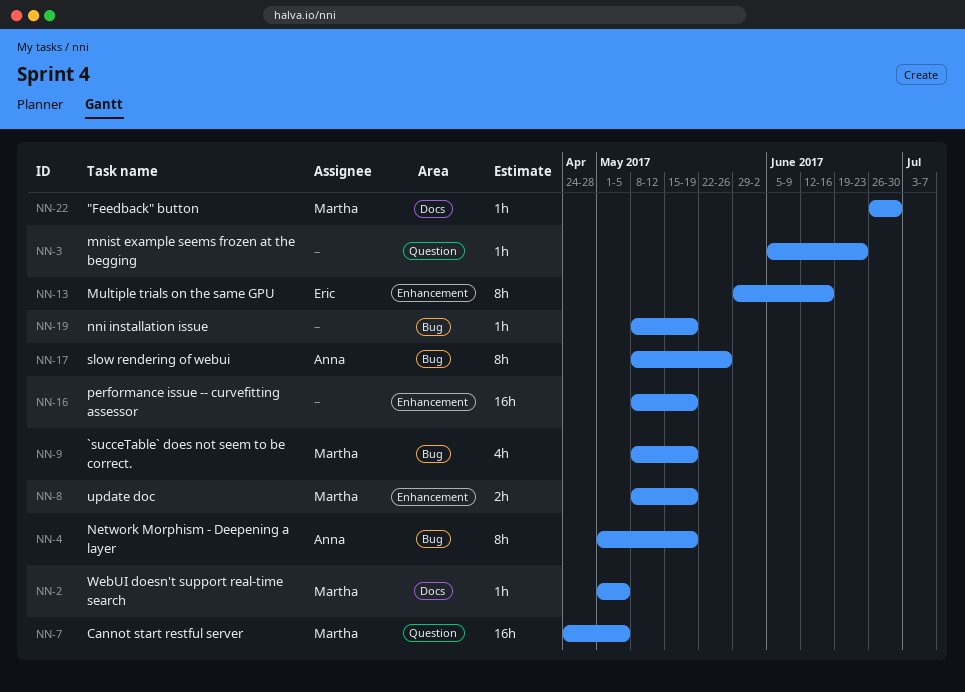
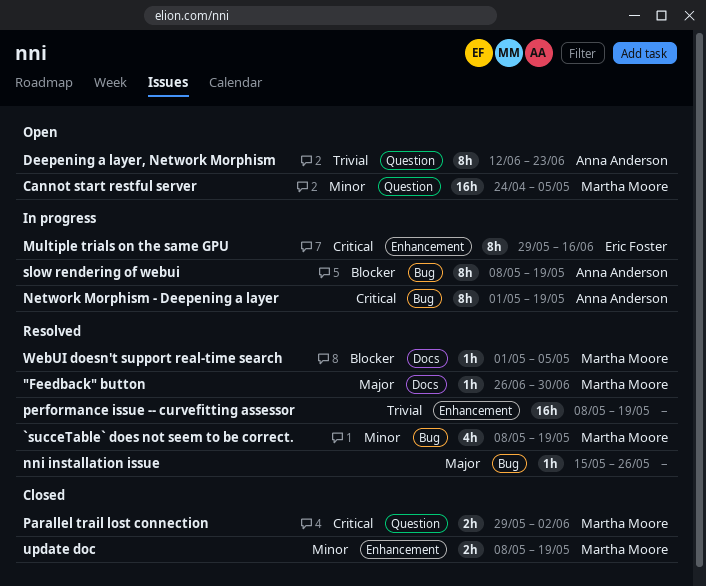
Deepening a layer, Network Morphism: none -> present
mnist example seems frozen at the begging: present -> none
nni installation issue, start: May 8 -> May 15
nni installation issue, due: May 19 -> May 26
Parallel trail lost connection: none -> present
slow rendering of webui, due: May 26 -> May 19

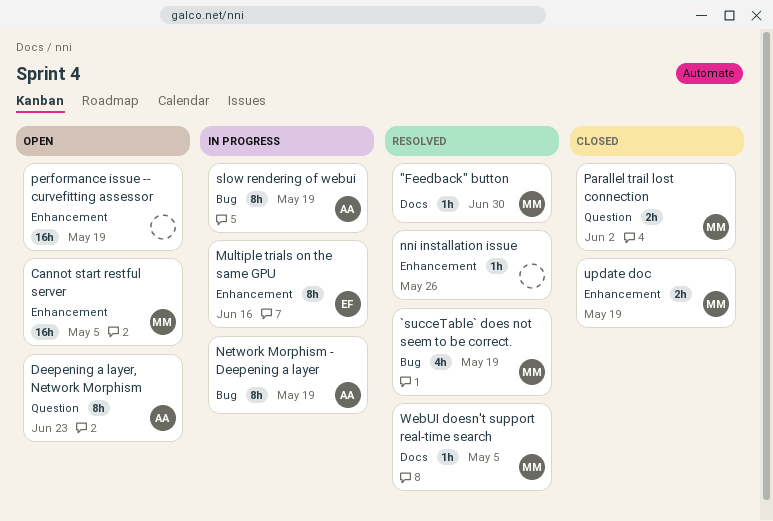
Cannot start restful server, label: Question -> Enhancement
nni installation issue, label: Bug -> Enhancement
performance issue -- curvefitting assessor, status: Resolved -> Open

